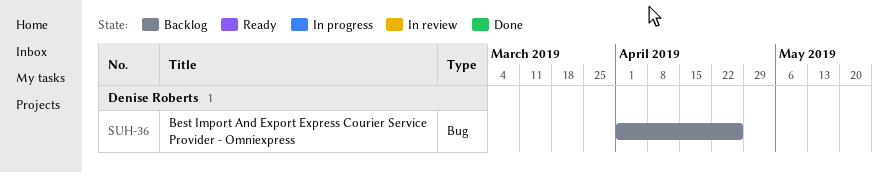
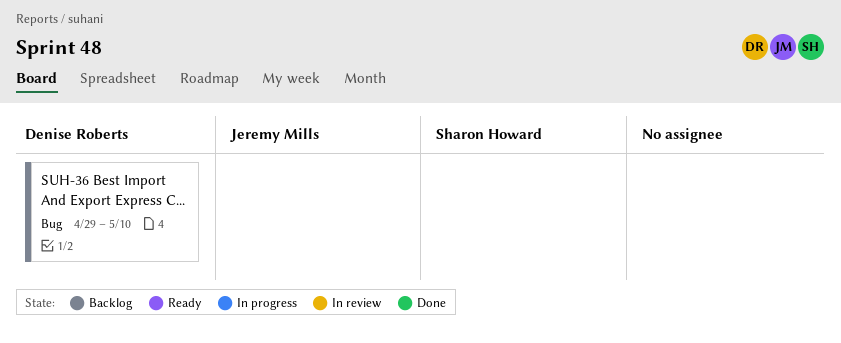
SUH-36, start: Apr 1 -> Apr 29
SUH-36, due: Apr 26 -> May 10

